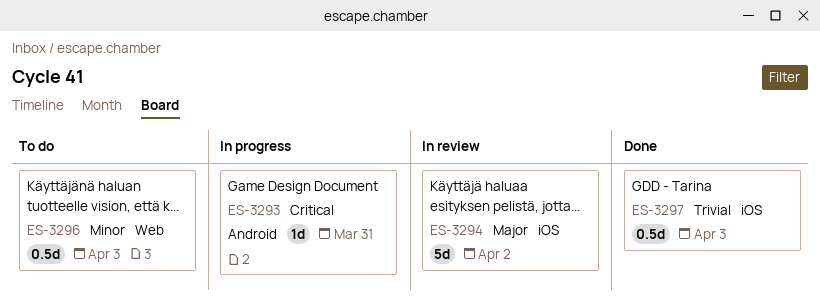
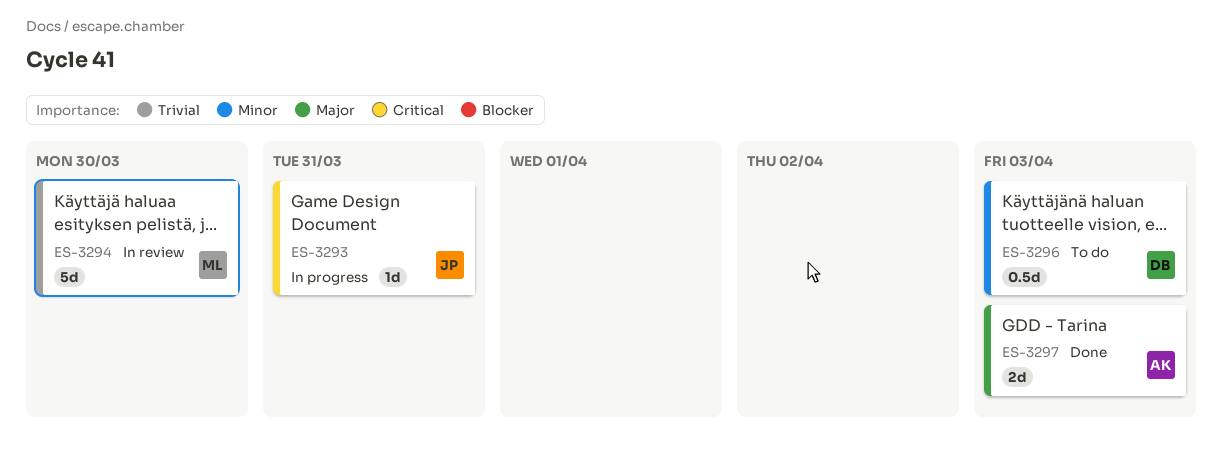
ES-3294, priority: Major -> Trivial
ES-3294, due: Apr 2 -> Mar 30
ES-3297, priority: Trivial -> Major
ES-3297, estimate: 0.5d -> 2d

